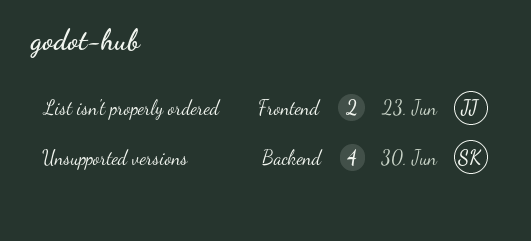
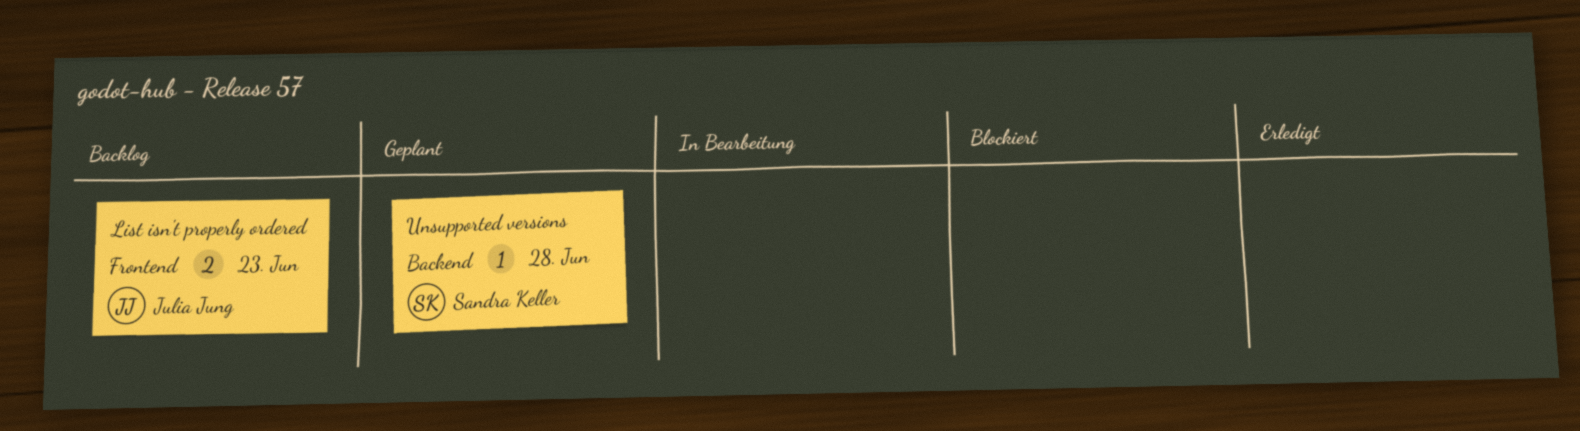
Unsupported versions, estimate: 4 -> 1
Unsupported versions, due: Jun 30 -> Jun 28

